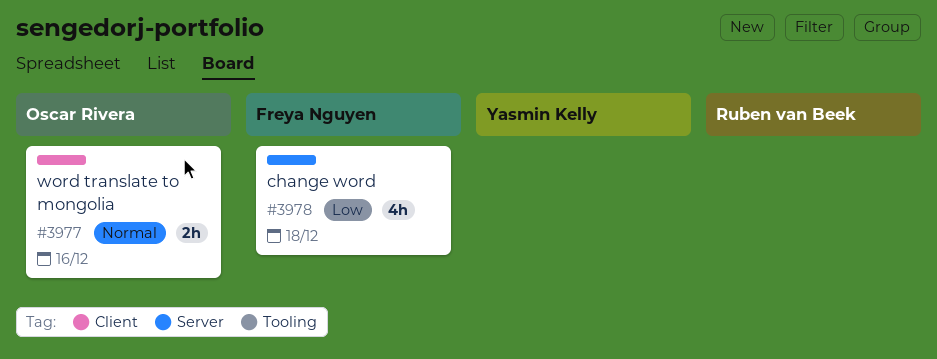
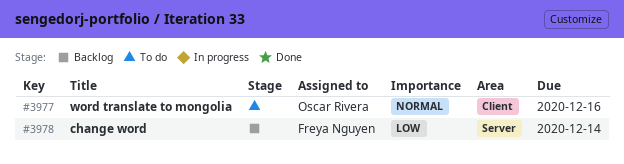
#3978, due: Dec 18 -> Dec 14

